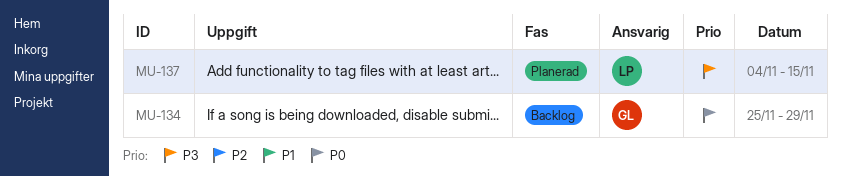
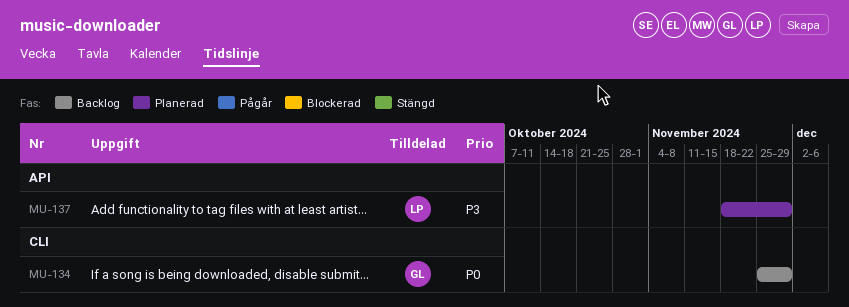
MU-137, start: Nov 4 -> Nov 18
MU-137, due: Nov 15 -> Nov 29

